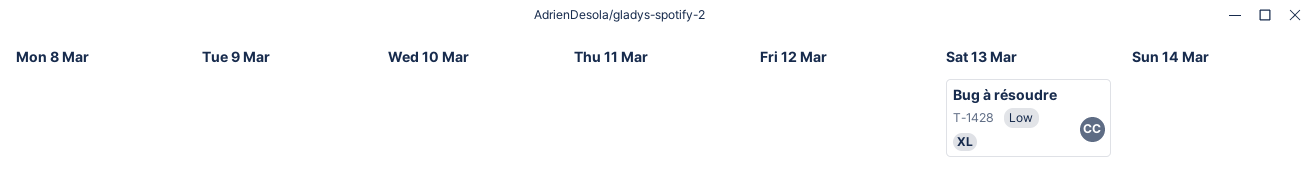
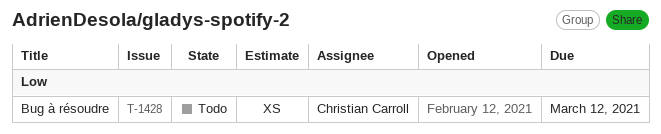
T-1428, estimate: XL -> XS
T-1428, due: Mar 13 -> Mar 12

